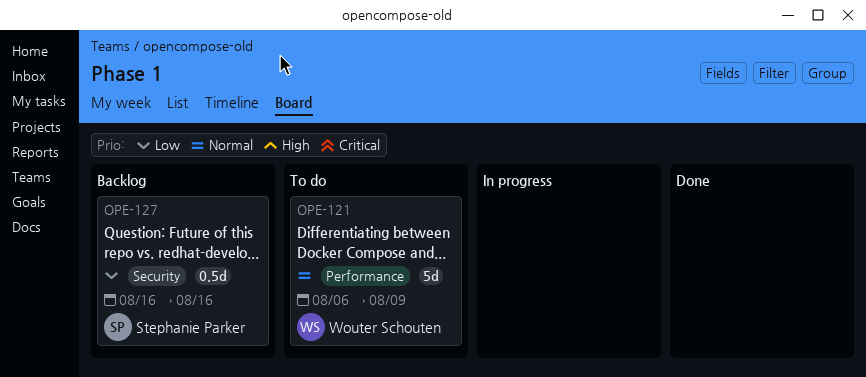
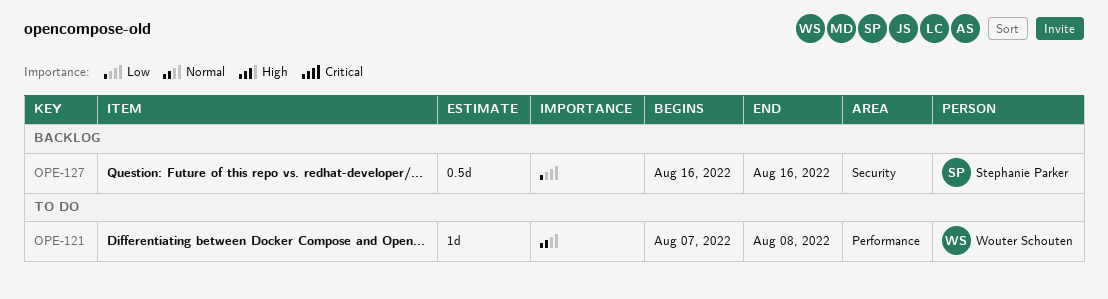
OPE-121, estimate: 5d -> 1d
OPE-121, start: Aug 6 -> Aug 7
OPE-121, due: Aug 9 -> Aug 8

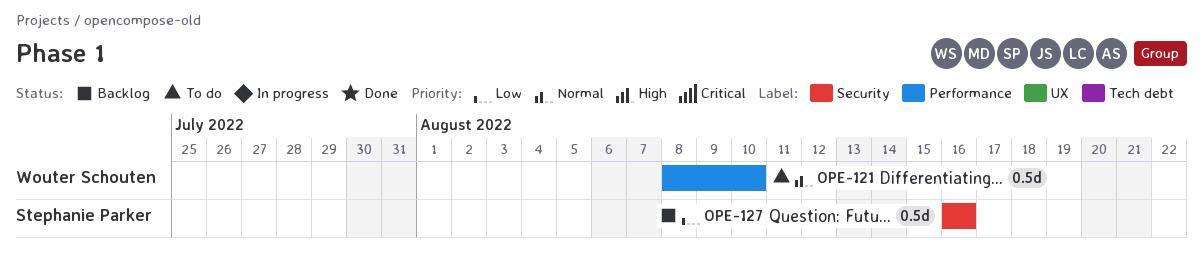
OPE-121, estimate: 1d -> 0.5d
OPE-121, start: Aug 7 -> Aug 8
OPE-121, due: Aug 8 -> Aug 10

